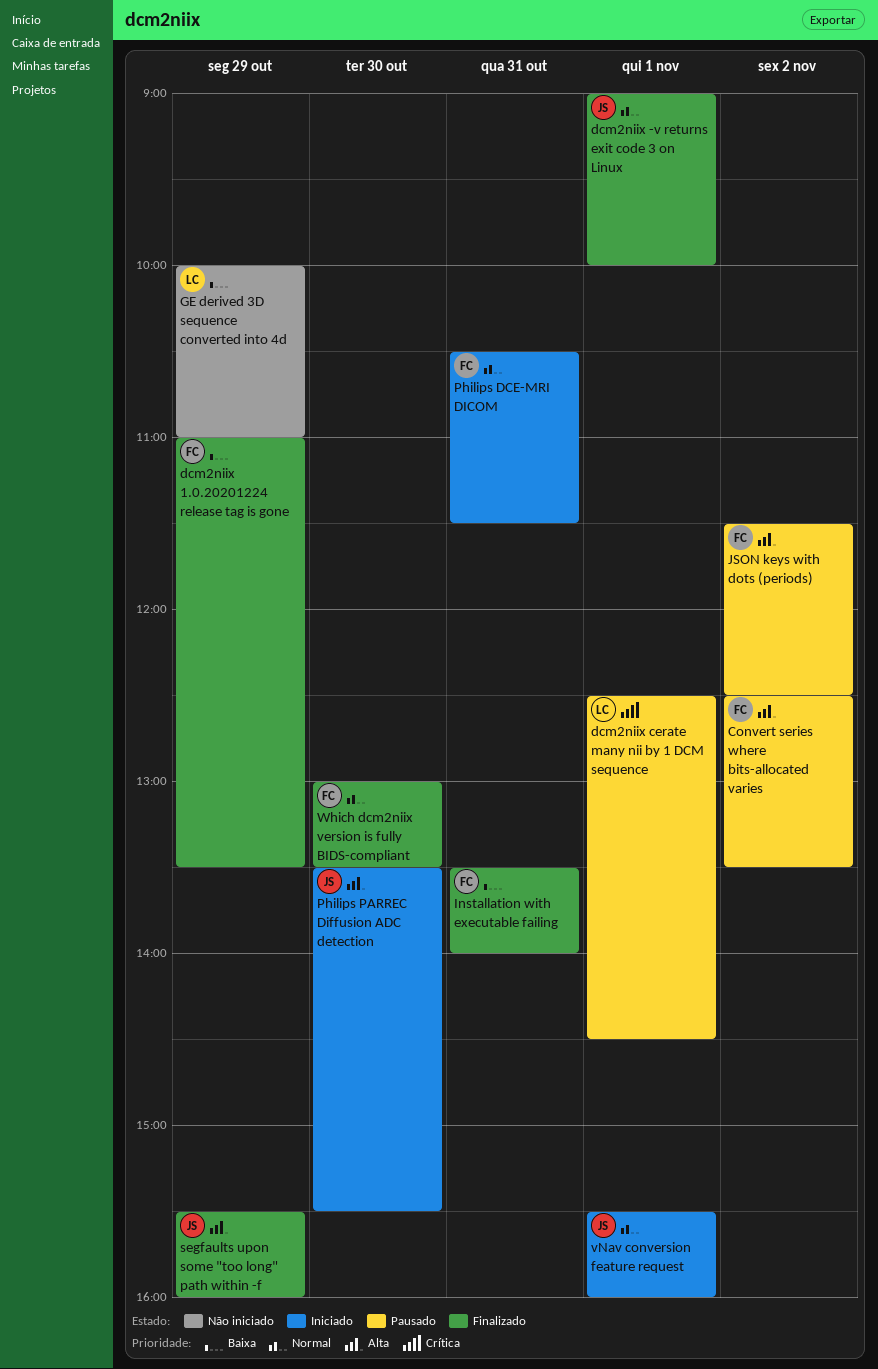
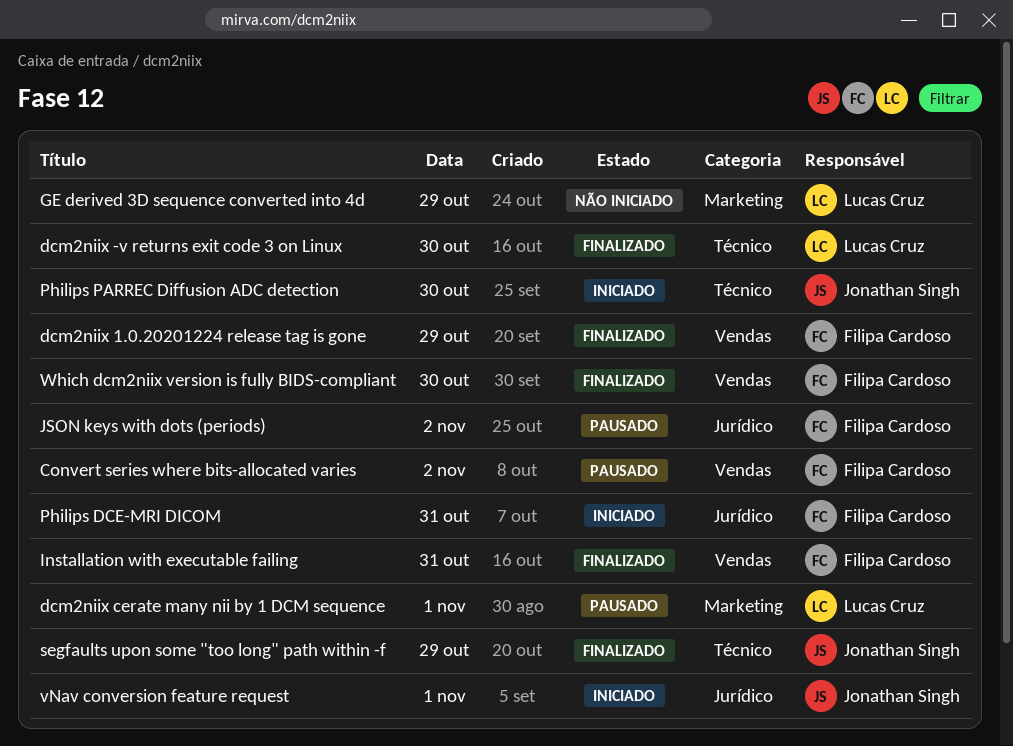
dcm2niix -v returns exit code 3 on Linux, owner: Jonathan Singh -> Lucas Cruz
dcm2niix -v returns exit code 3 on Linux, day: Nov 1 -> Oct 30

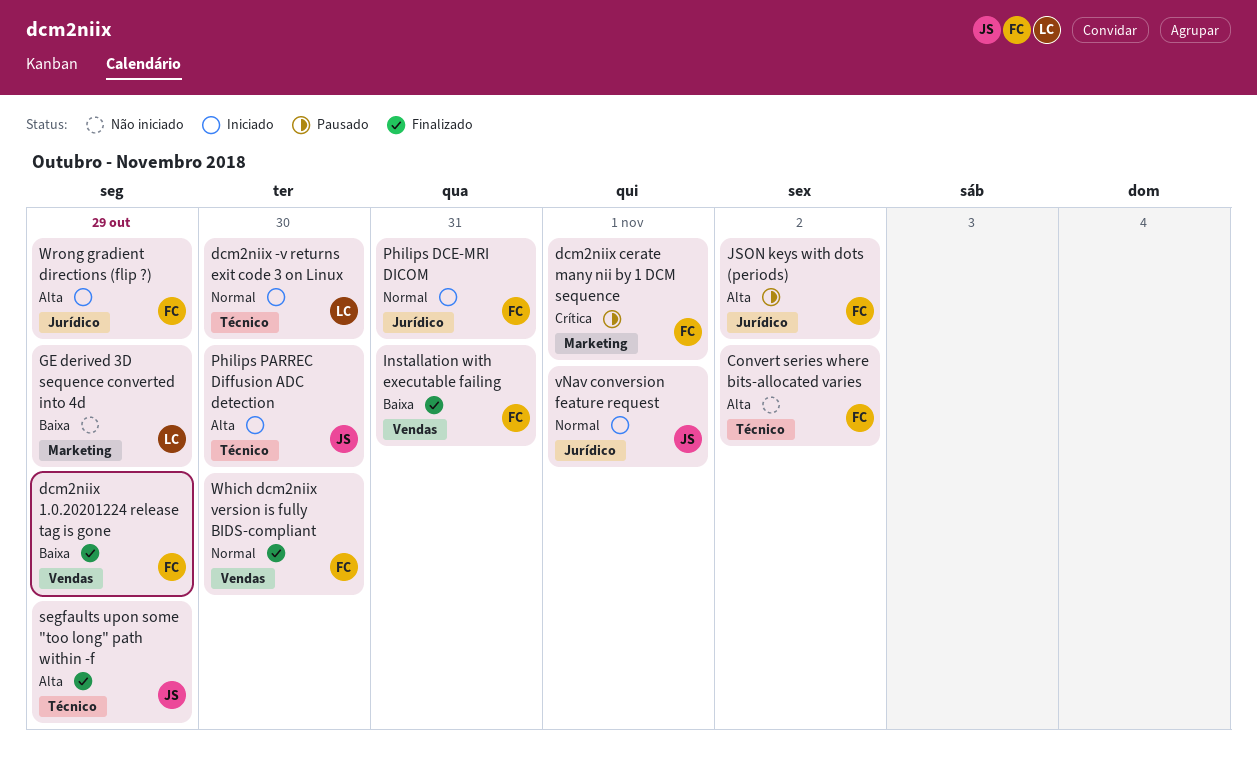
Convert series where bits-allocated varies, status: Pausado -> Não iniciado
Convert series where bits-allocated varies, label: Vendas -> Técnico
dcm2niix -v returns exit code 3 on Linux, status: Finalizado -> Iniciado
dcm2niix cerate many nii by 1 DCM sequence, owner: Lucas Cruz -> Filipa Cardoso
Wrong gradient directions (flip ?): none -> present

